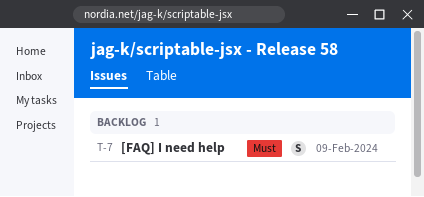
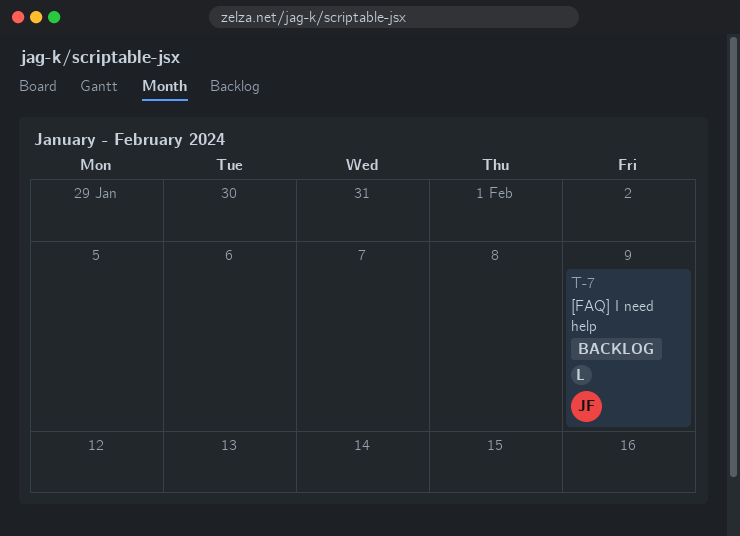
T-7, estimate: S -> L

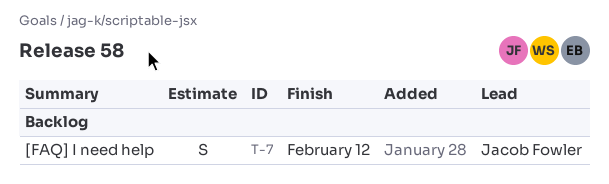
T-7, estimate: L -> S
T-7, due: Feb 9 -> Feb 12

